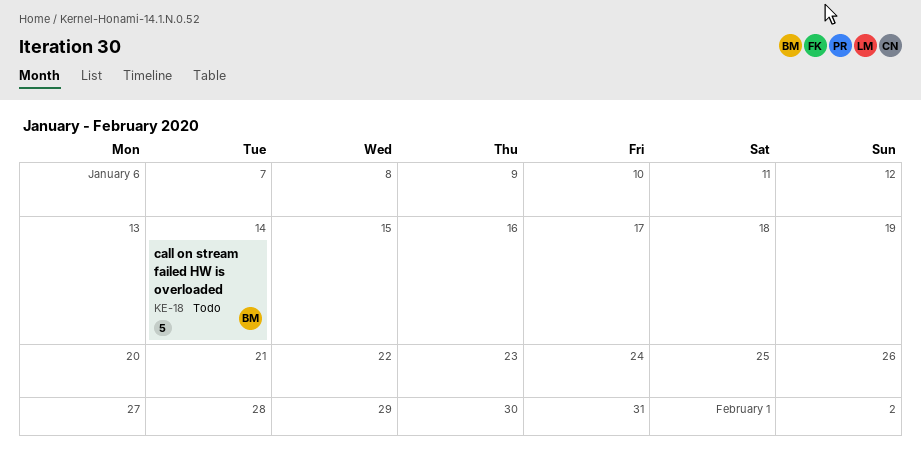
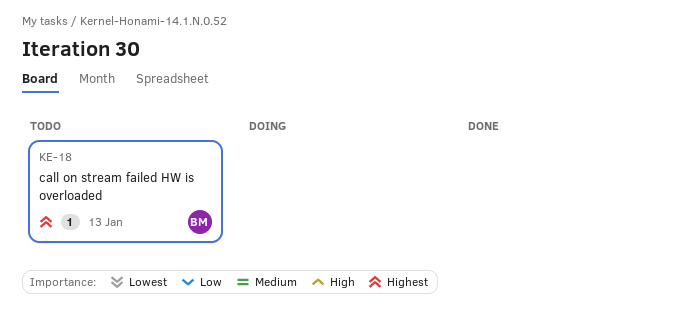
KE-18, estimate: 5 -> 1
KE-18, due: Jan 14 -> Jan 13

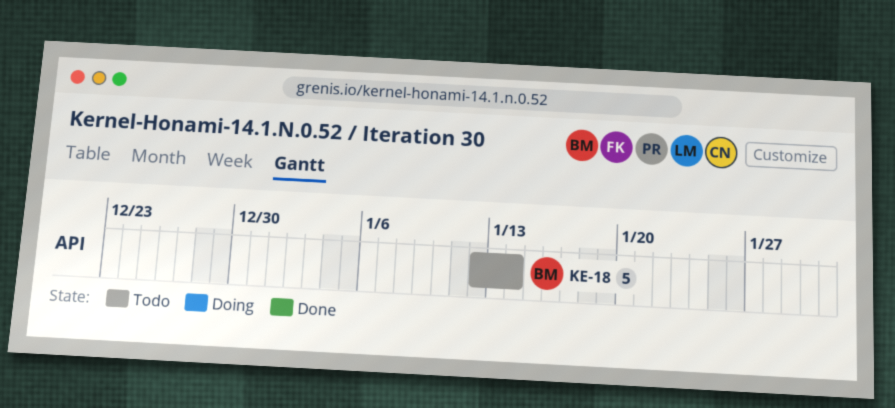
KE-18, estimate: 1 -> 5
KE-18, due: Jan 13 -> Jan 14

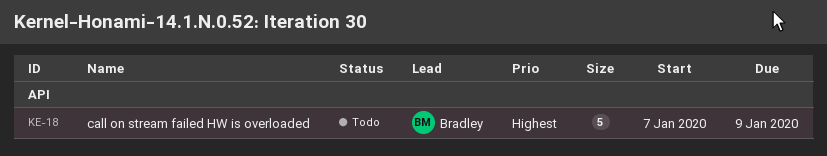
KE-18, start: Jan 12 -> Jan 7
KE-18, due: Jan 14 -> Jan 9

